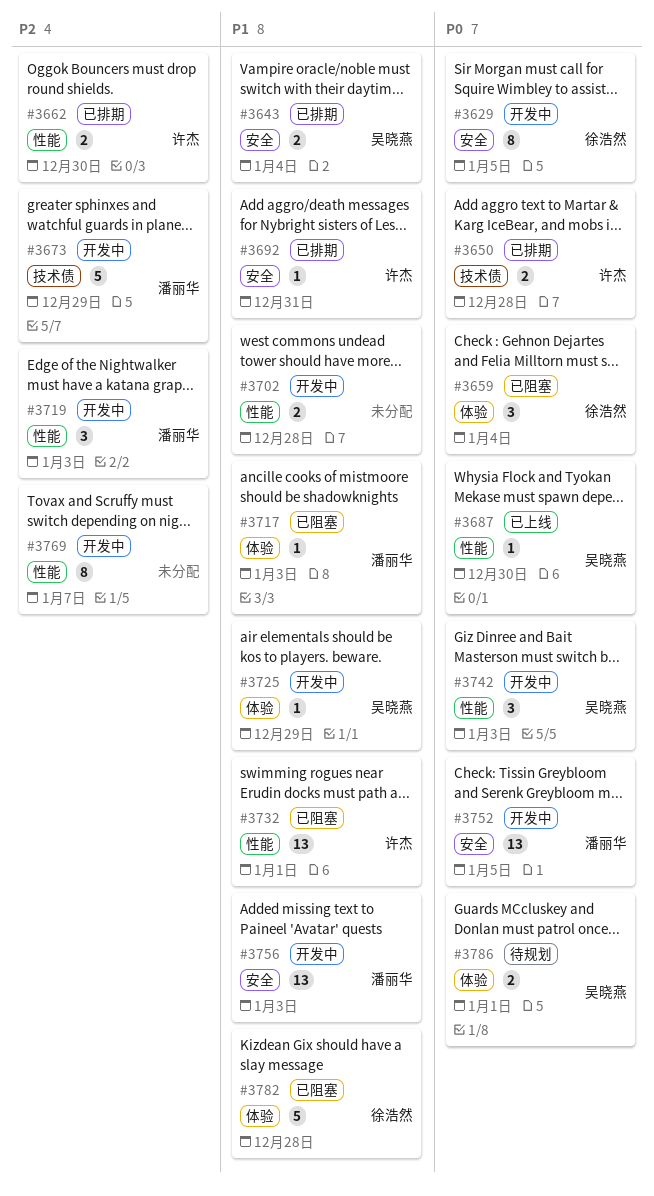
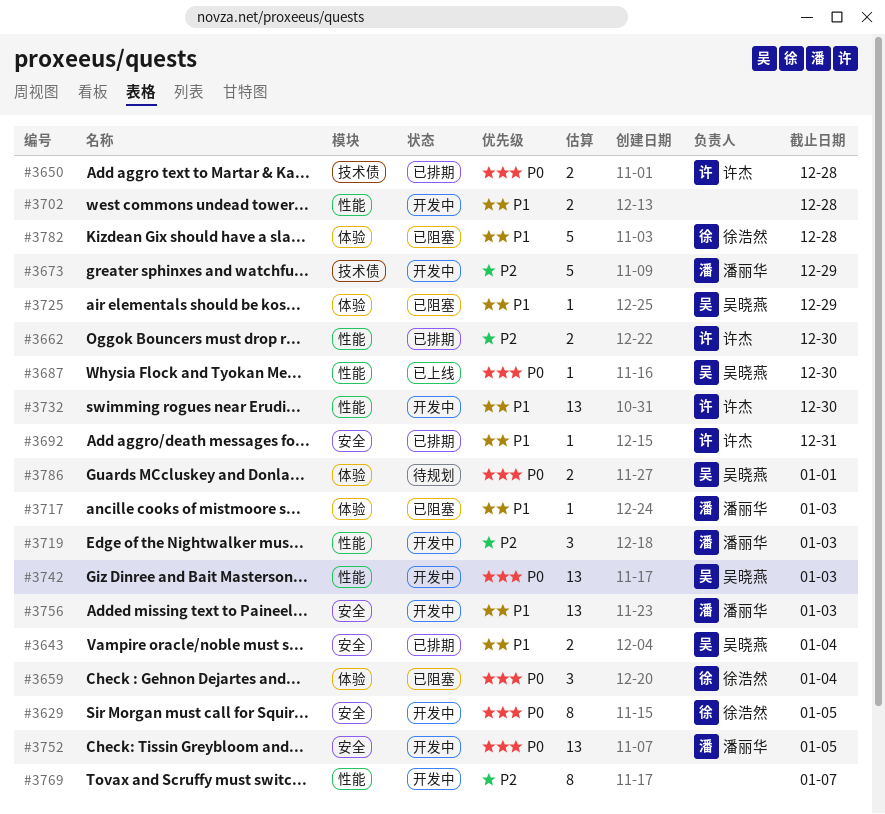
#3725, status: 开发中 -> 已阻塞
#3732, status: 已阻塞 -> 开发中
#3732, due: Jan 1 -> Dec 30
#3742, estimate: 3 -> 13

